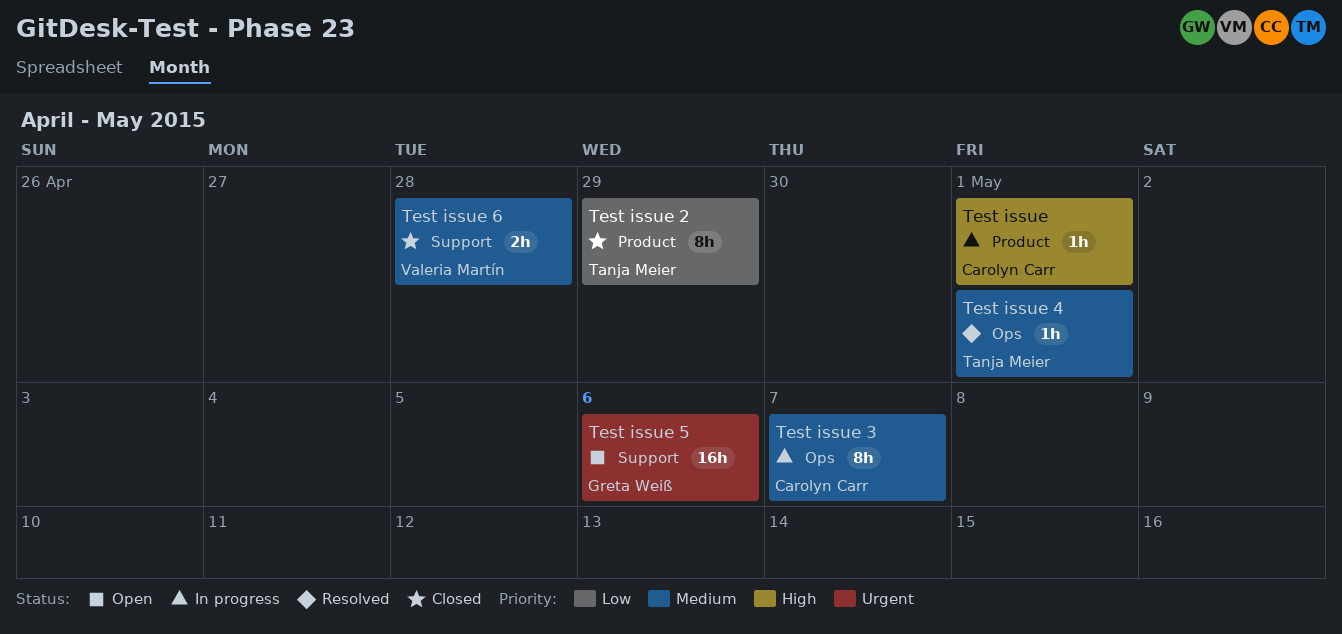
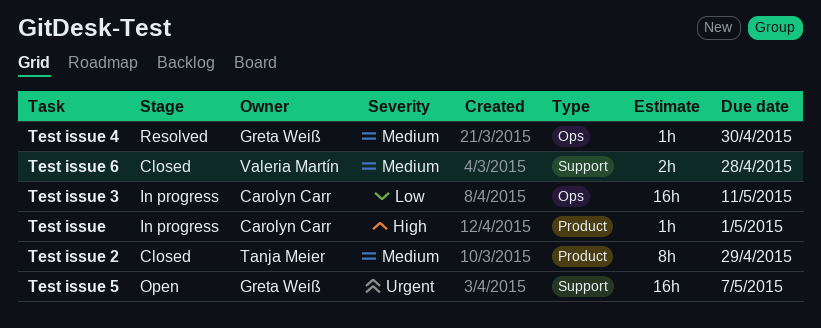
Test issue 2, priority: Low -> Medium
Test issue 3, priority: Medium -> Low
Test issue 3, estimate: 8h -> 16h
Test issue 3, due: May 7 -> May 11
Test issue 4, owner: Tanja Meier -> Greta Weiß
Test issue 4, due: May 1 -> Apr 30
Test issue 5, due: May 6 -> May 7

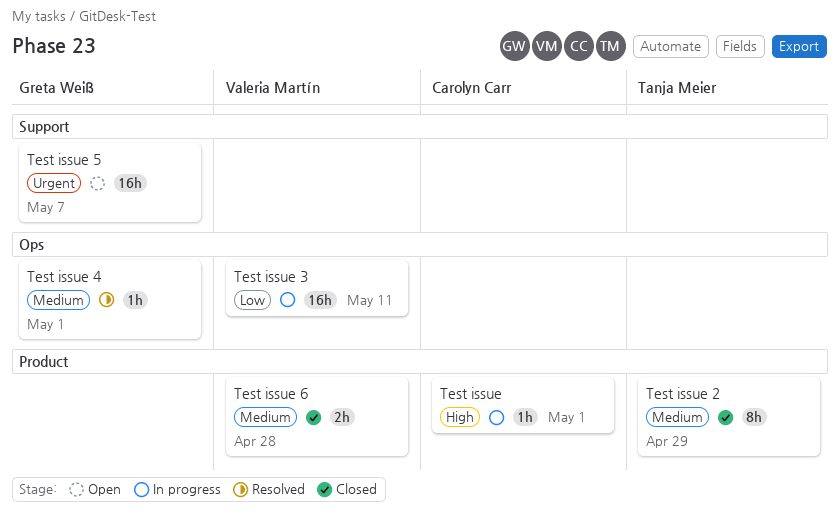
Test issue 3, owner: Carolyn Carr -> Valeria Martín
Test issue 4, due: Apr 30 -> May 1
Test issue 6, label: Support -> Product

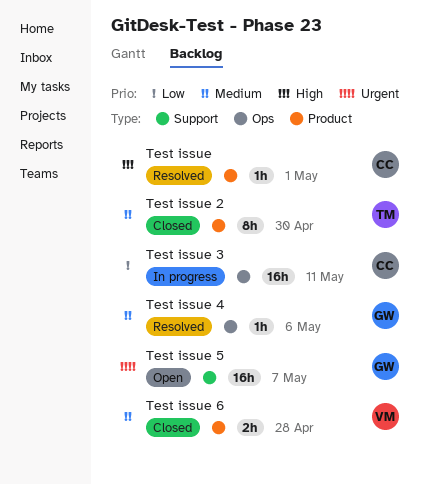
Test issue, status: In progress -> Resolved
Test issue 2, due: Apr 29 -> Apr 30
Test issue 3, owner: Valeria Martín -> Carolyn Carr
Test issue 4, due: May 1 -> May 6

